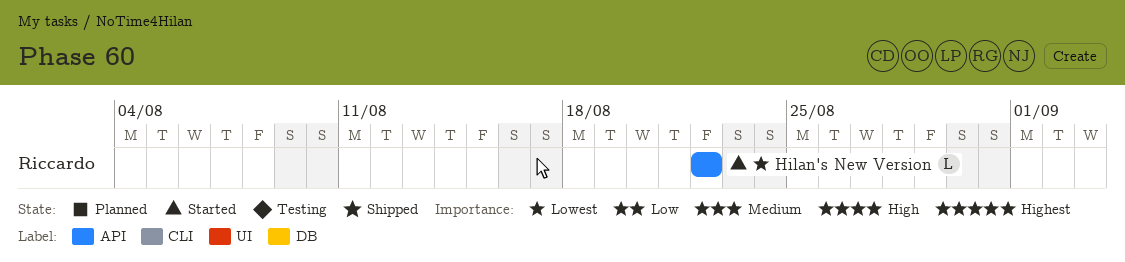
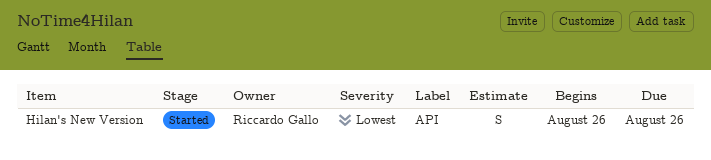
Hilan's New Version, estimate: L -> S
Hilan's New Version, start: Aug 22 -> Aug 26
Hilan's New Version, due: Aug 22 -> Aug 26

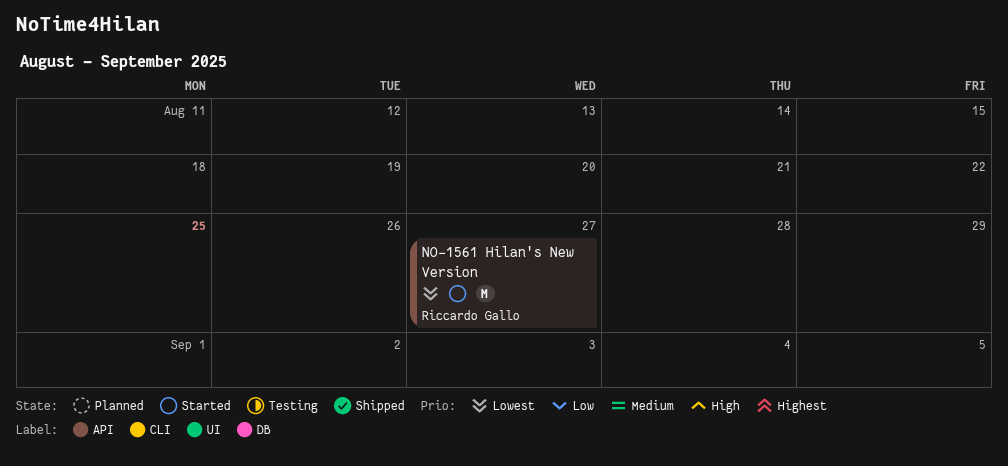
Hilan's New Version, estimate: S -> M
Hilan's New Version, due: Aug 26 -> Aug 27

